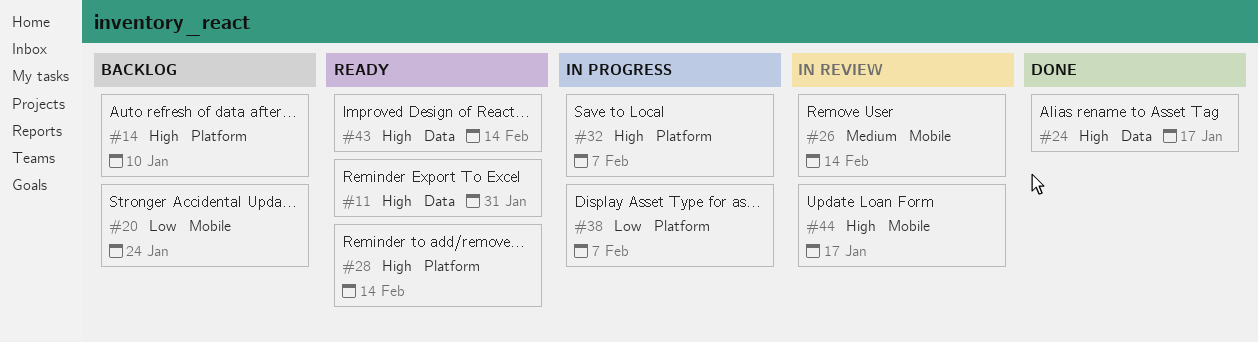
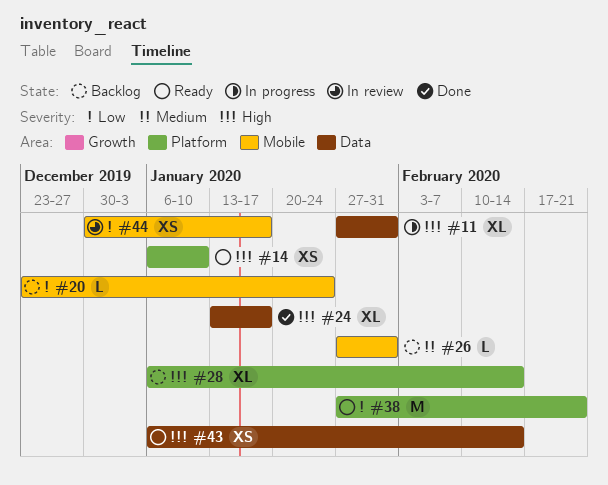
#11, status: Ready -> In progress
#14, status: Backlog -> Ready
#26, status: In review -> Backlog
#26, due: Feb 14 -> Jan 31
#28, status: Ready -> Backlog
#32: present -> none
#38, status: In progress -> Ready
#38, due: Feb 7 -> Feb 21
#44, priority: High -> Low

